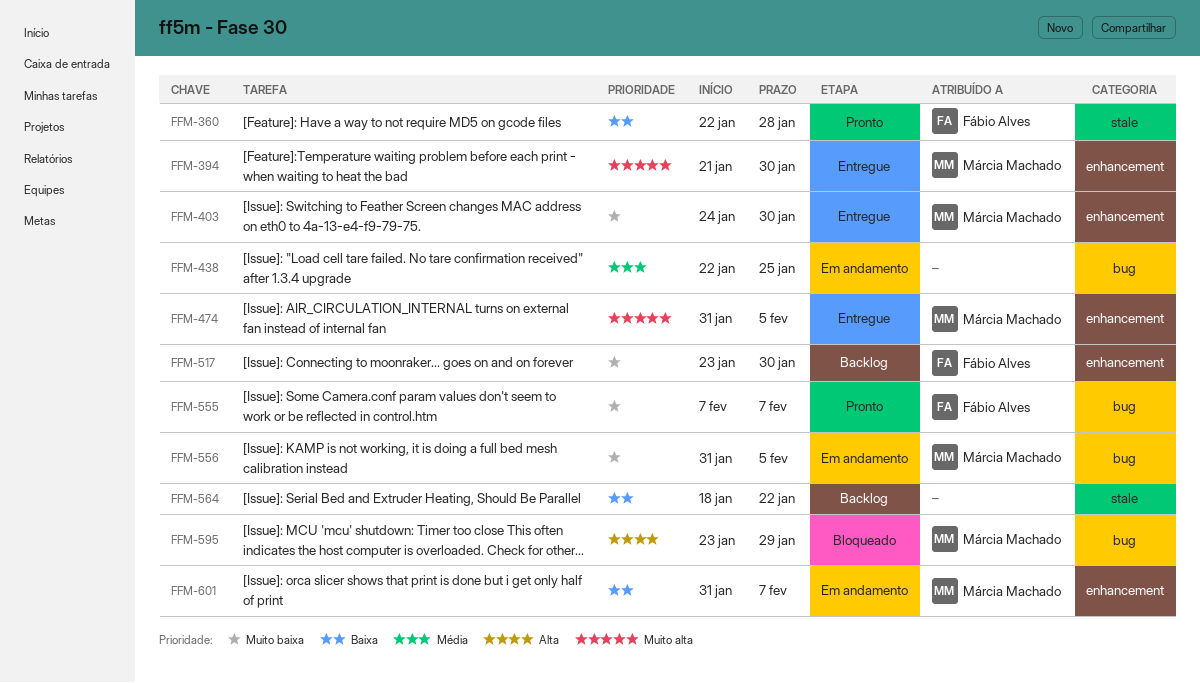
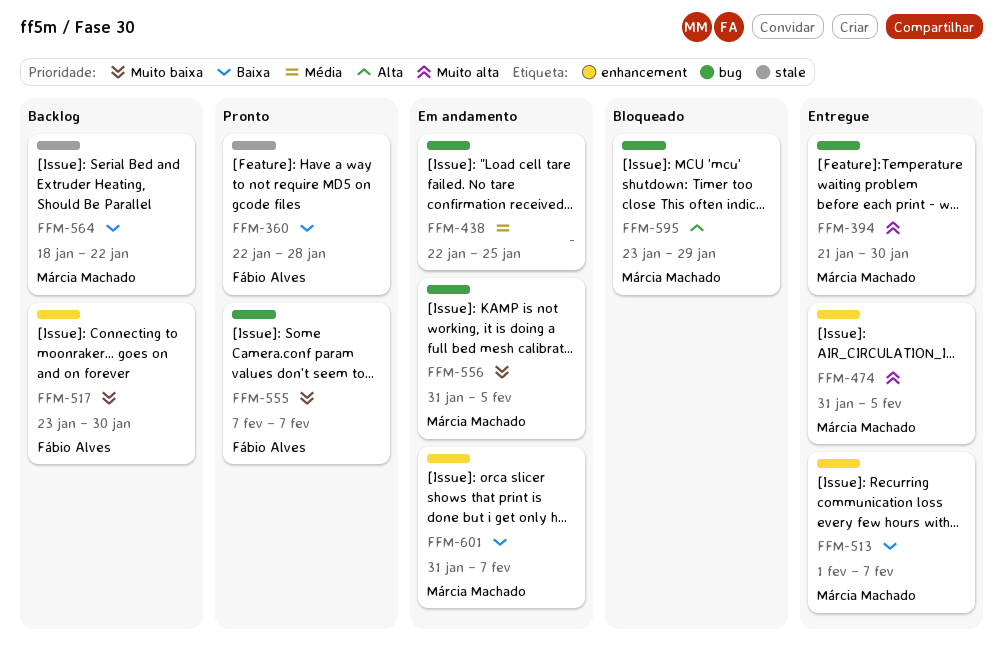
FFM-394, label: enhancement -> bug
FFM-403: present -> none
FFM-513: none -> present
FFM-564, owner: none -> Márcia Machado

